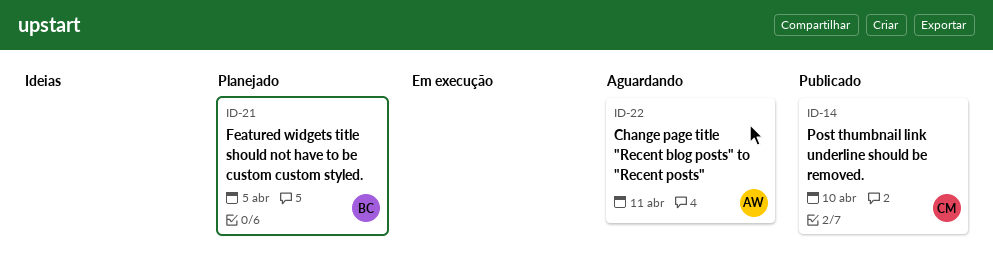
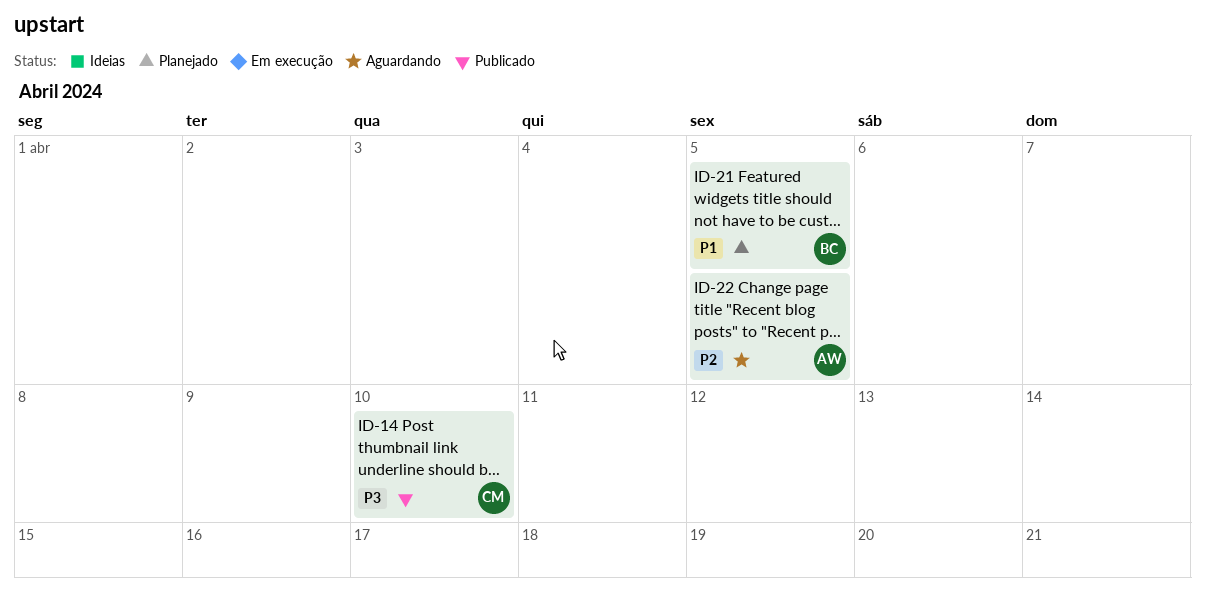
ID-22, due: Apr 11 -> Apr 5

